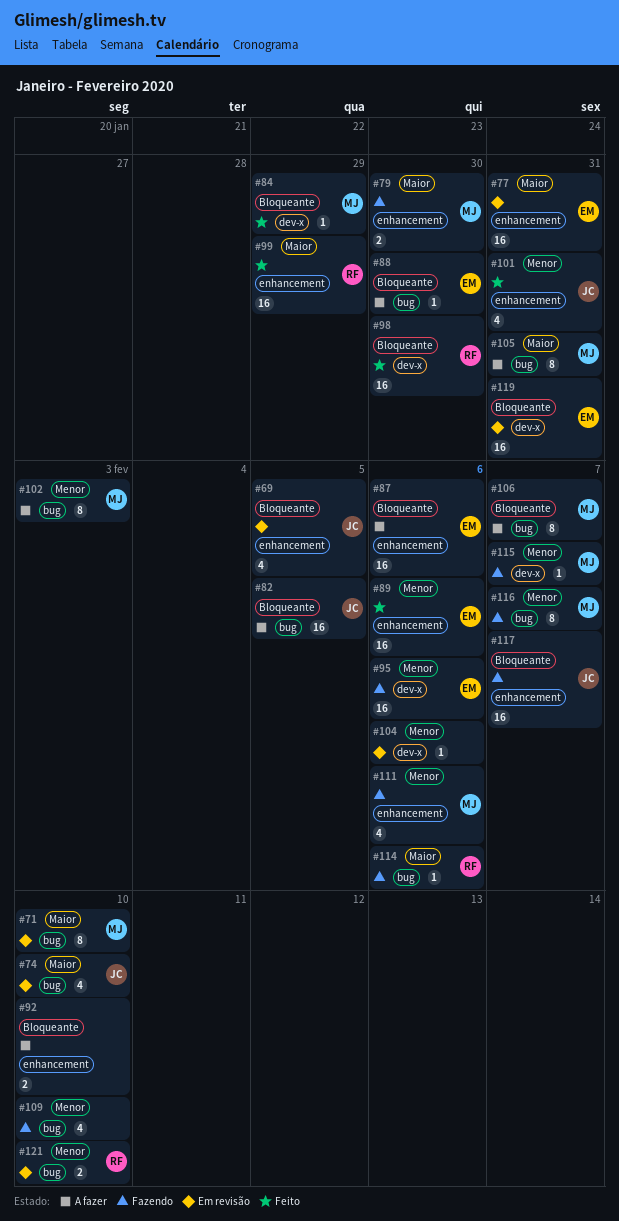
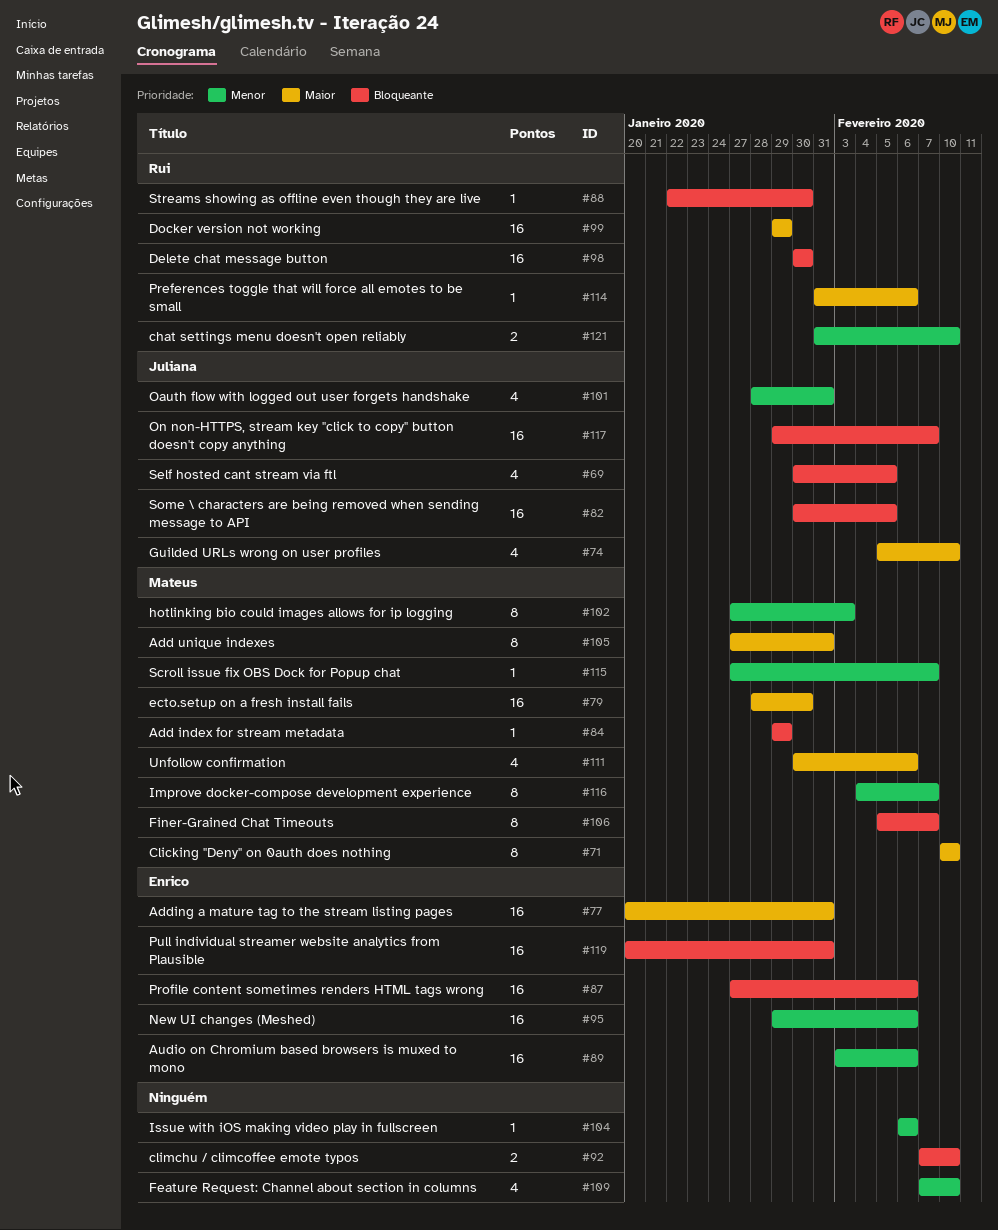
#79, estimate: 2 -> 16
#88, owner: Enrico -> Rui
#111, priority: Menor -> Maior

